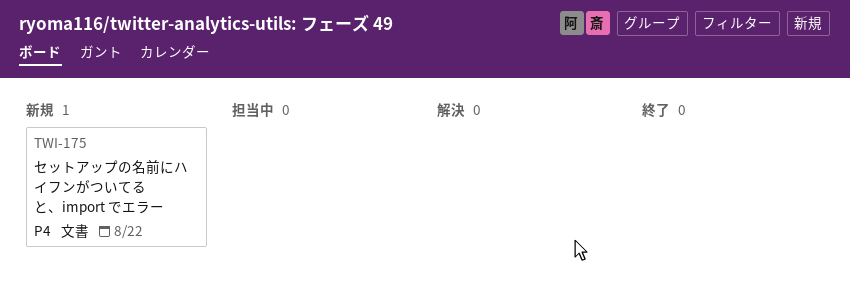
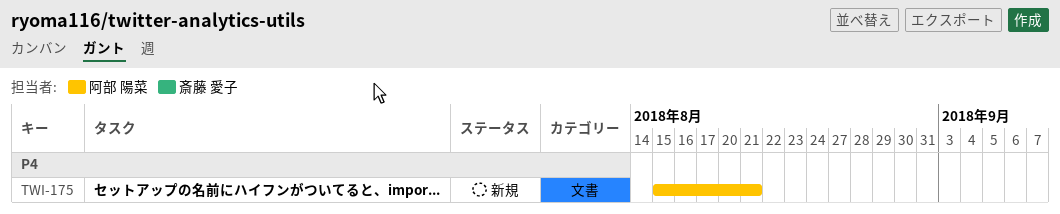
TWI-175, due: Aug 22 -> Aug 21

